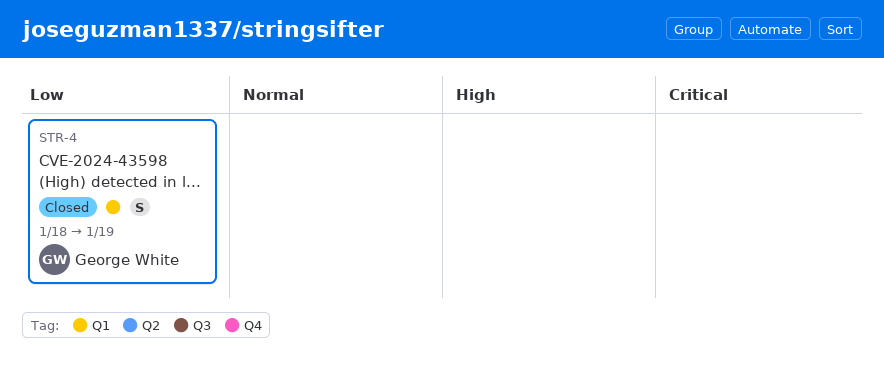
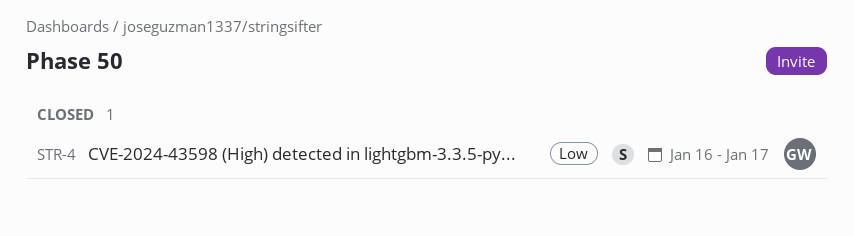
STR-4, start: Jan 18 -> Jan 16
STR-4, due: Jan 19 -> Jan 17

